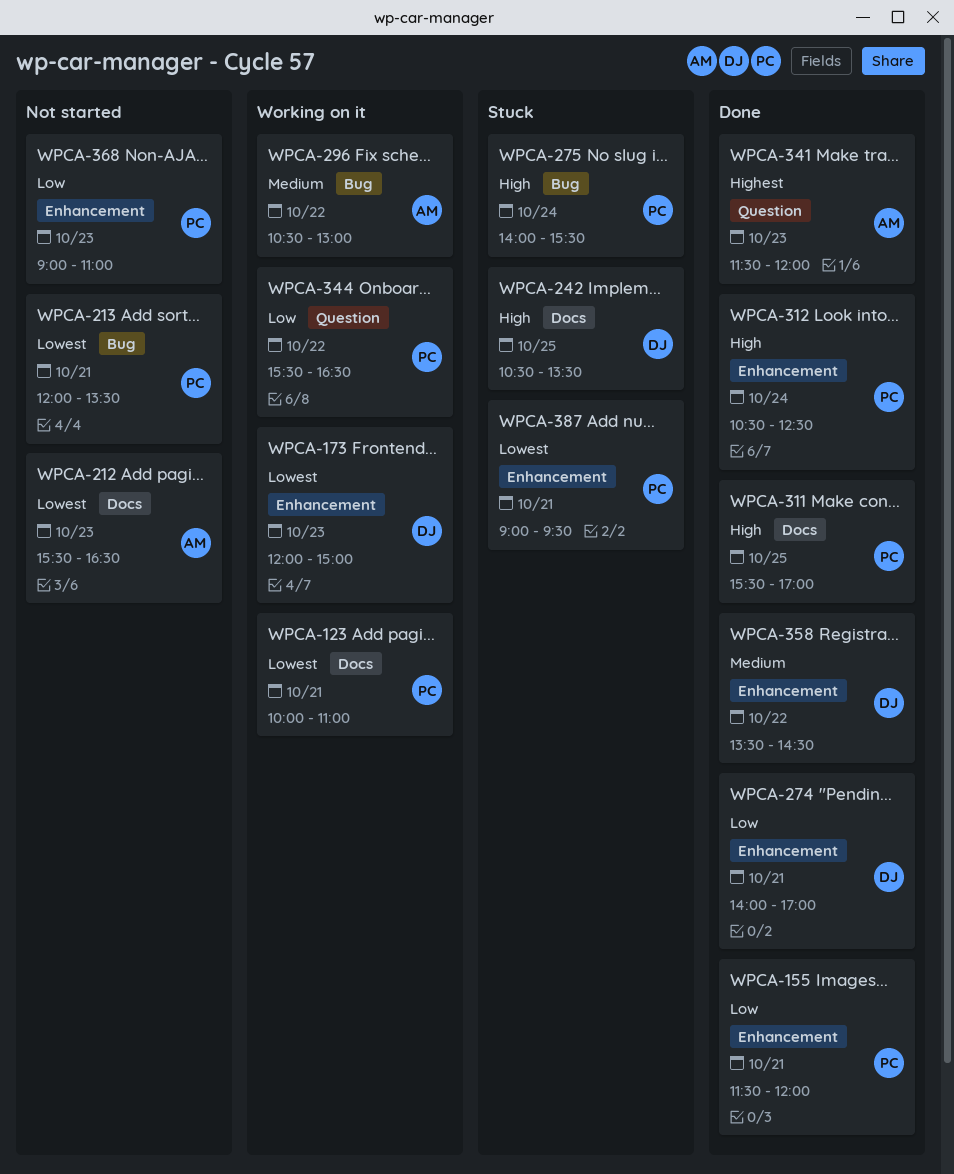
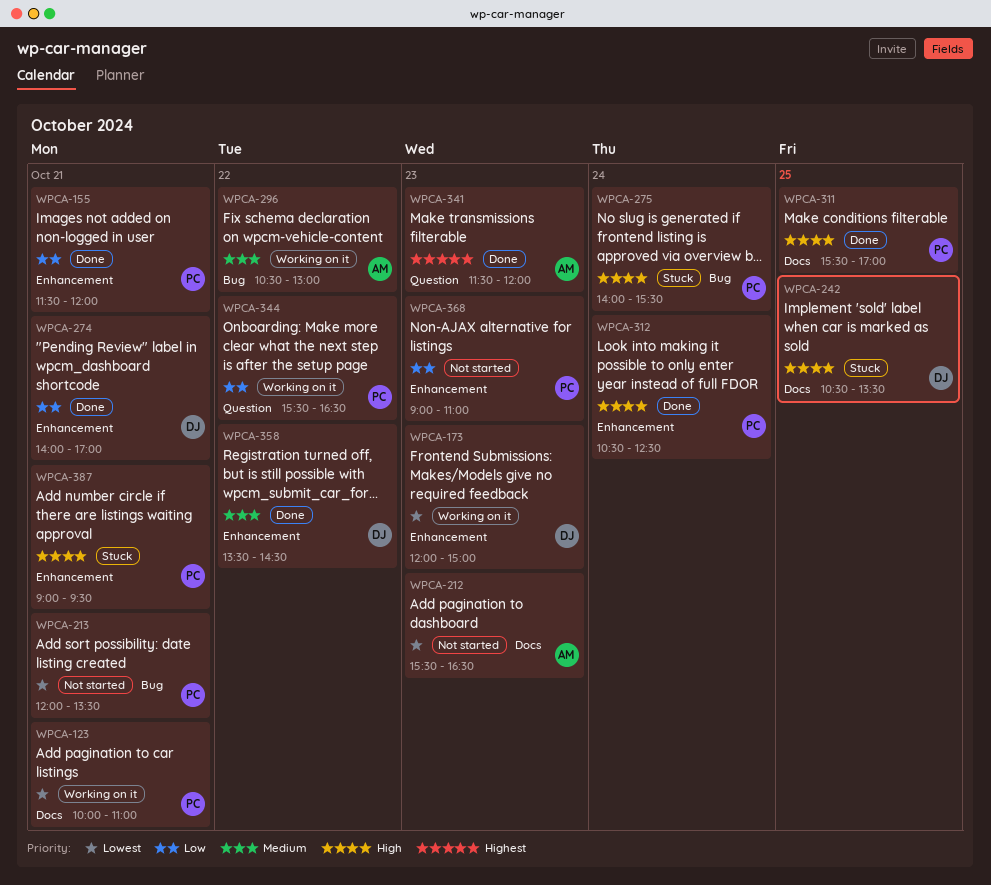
WPCA-387, priority: Lowest -> High

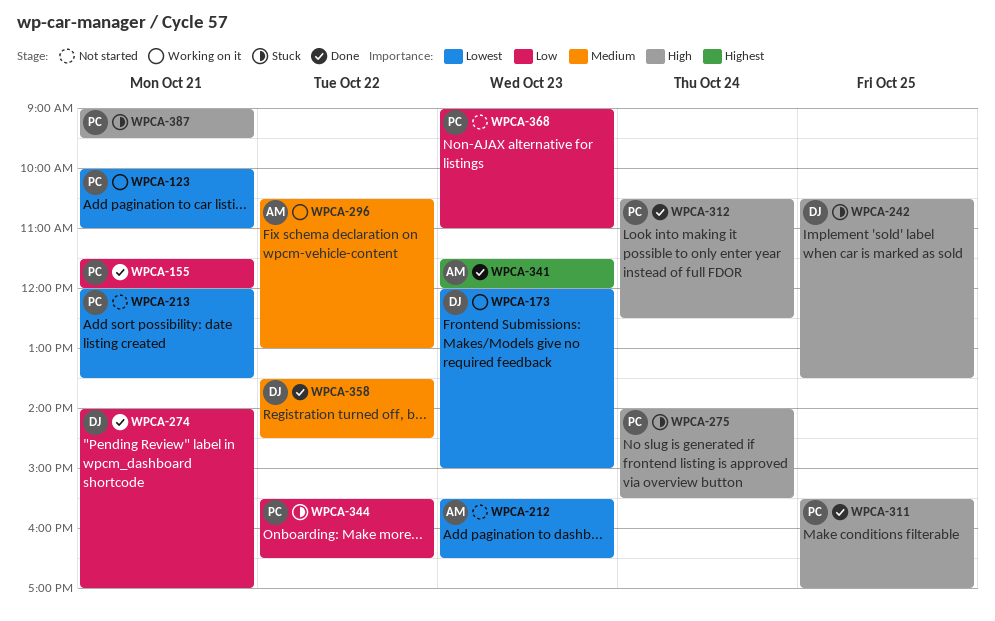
WPCA-344, status: Working on it -> Stuck

